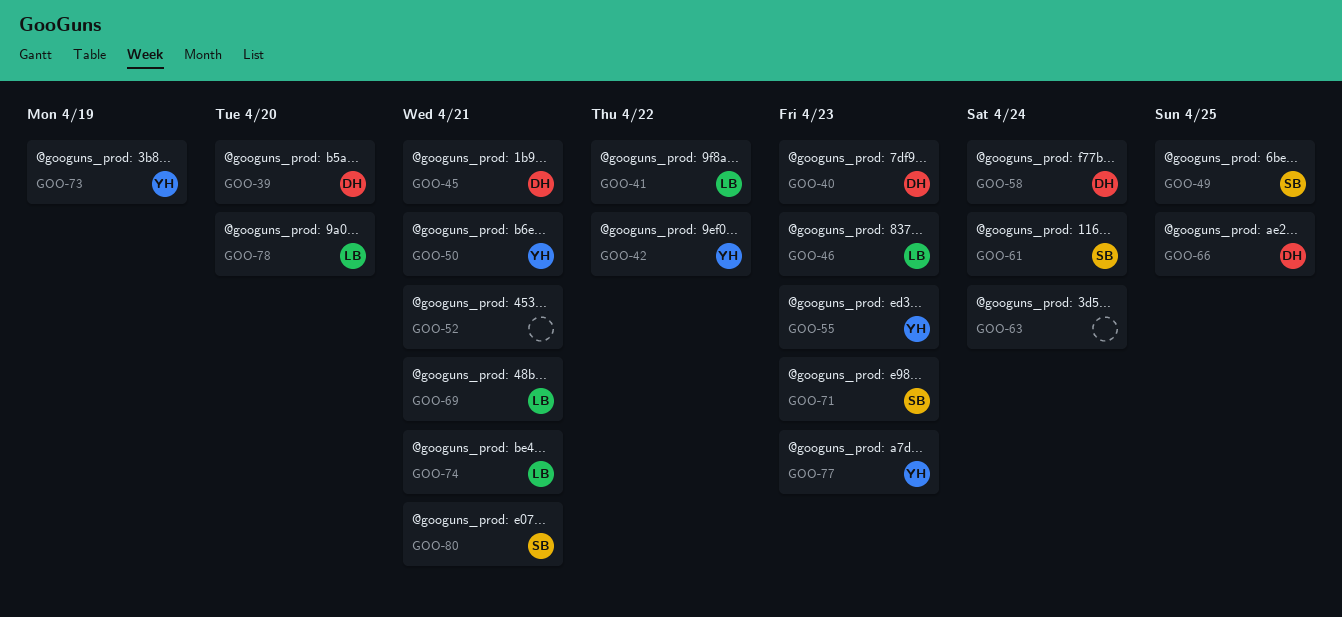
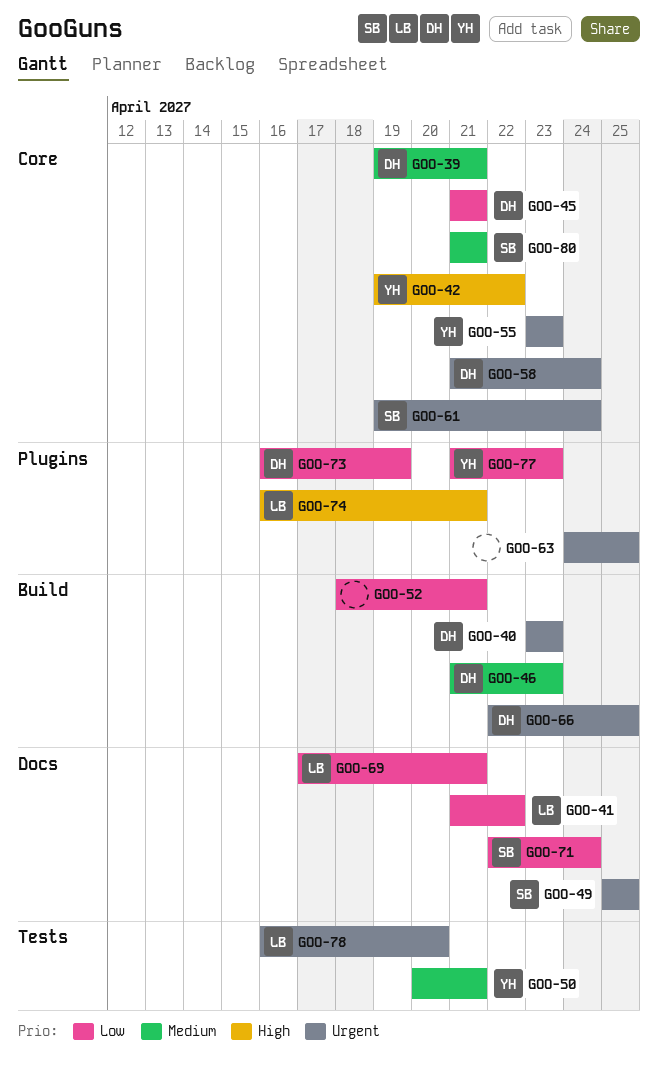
GOO-39, due: Apr 20 -> Apr 21
GOO-46, owner: LB -> DH
GOO-63, due: Apr 24 -> Apr 25
GOO-71, due: Apr 23 -> Apr 24
GOO-73, owner: YH -> DH

